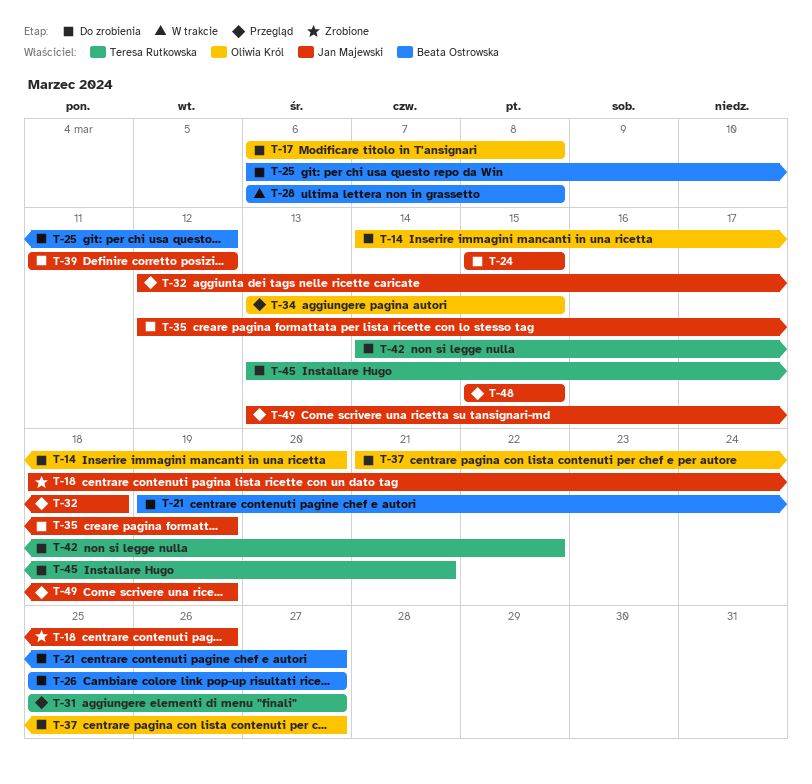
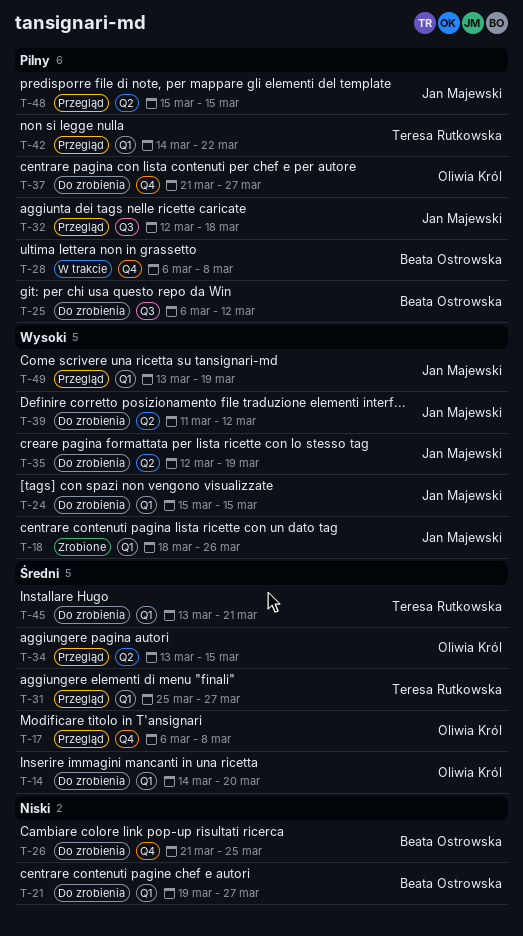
T-17, status: Do zrobienia -> Przegląd
T-26, start: Mar 25 -> Mar 21
T-26, due: Mar 27 -> Mar 25
T-42, status: Do zrobienia -> Przegląd

